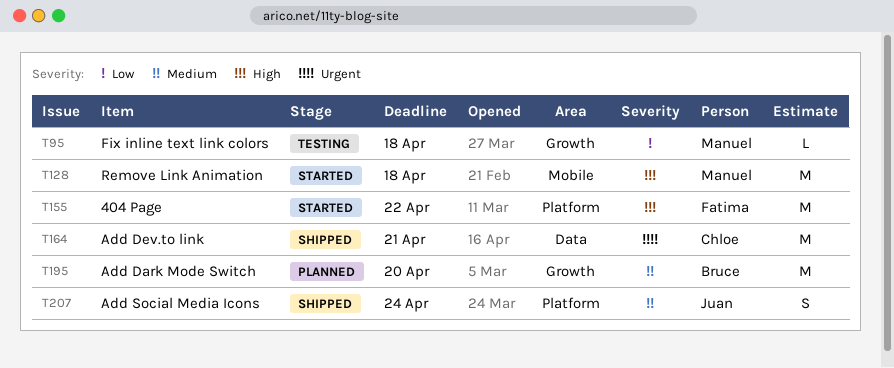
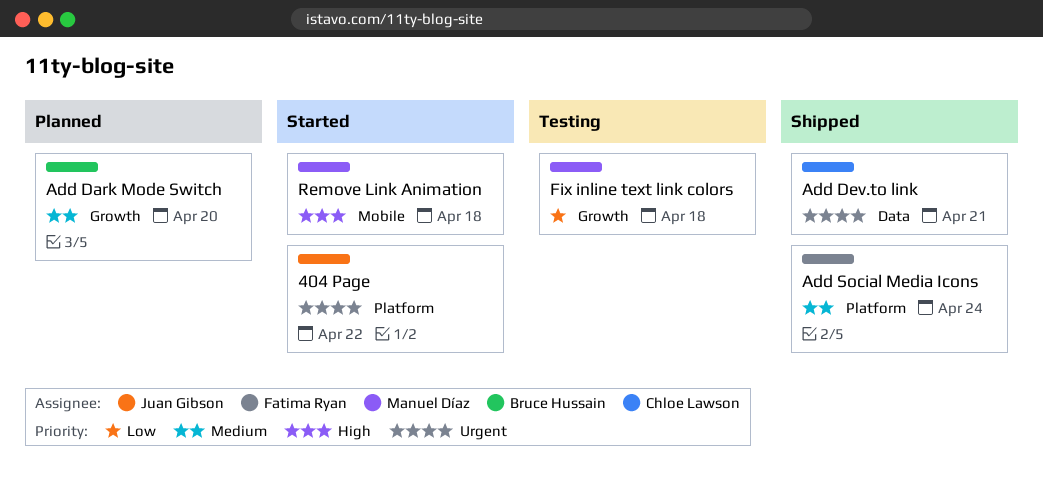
404 Page, owner: Fatima Ryan -> Juan Gibson
404 Page, priority: High -> Urgent
Add Social Media Icons, owner: Juan Gibson -> Fatima Ryan

